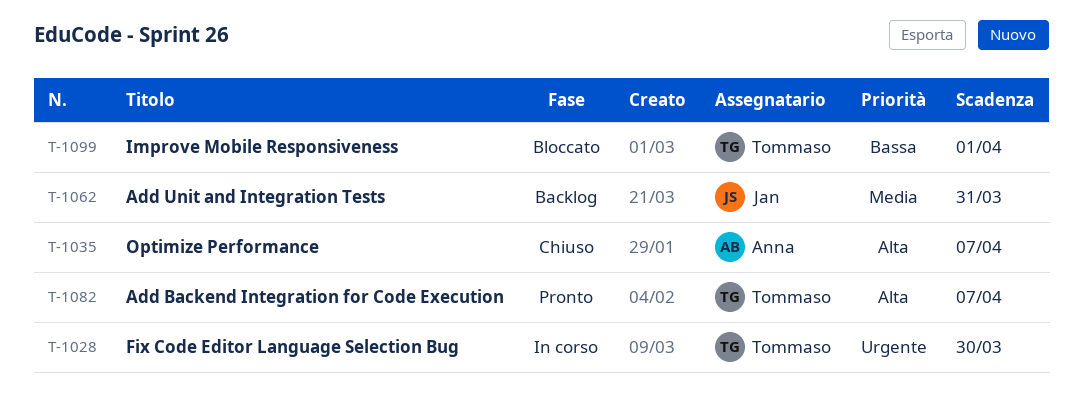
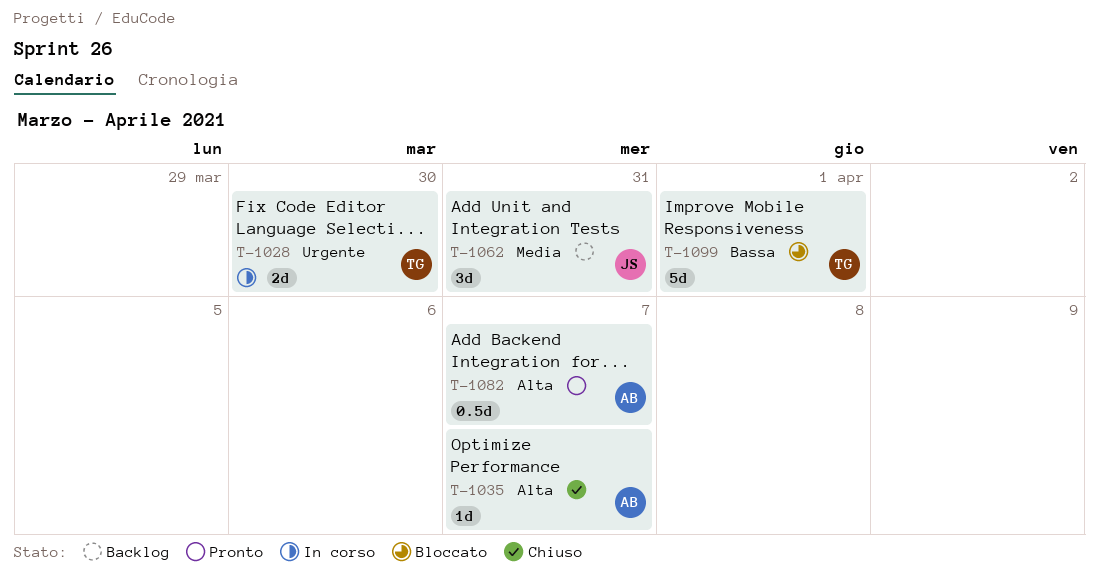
T-1082, owner: Tommaso -> Anna

